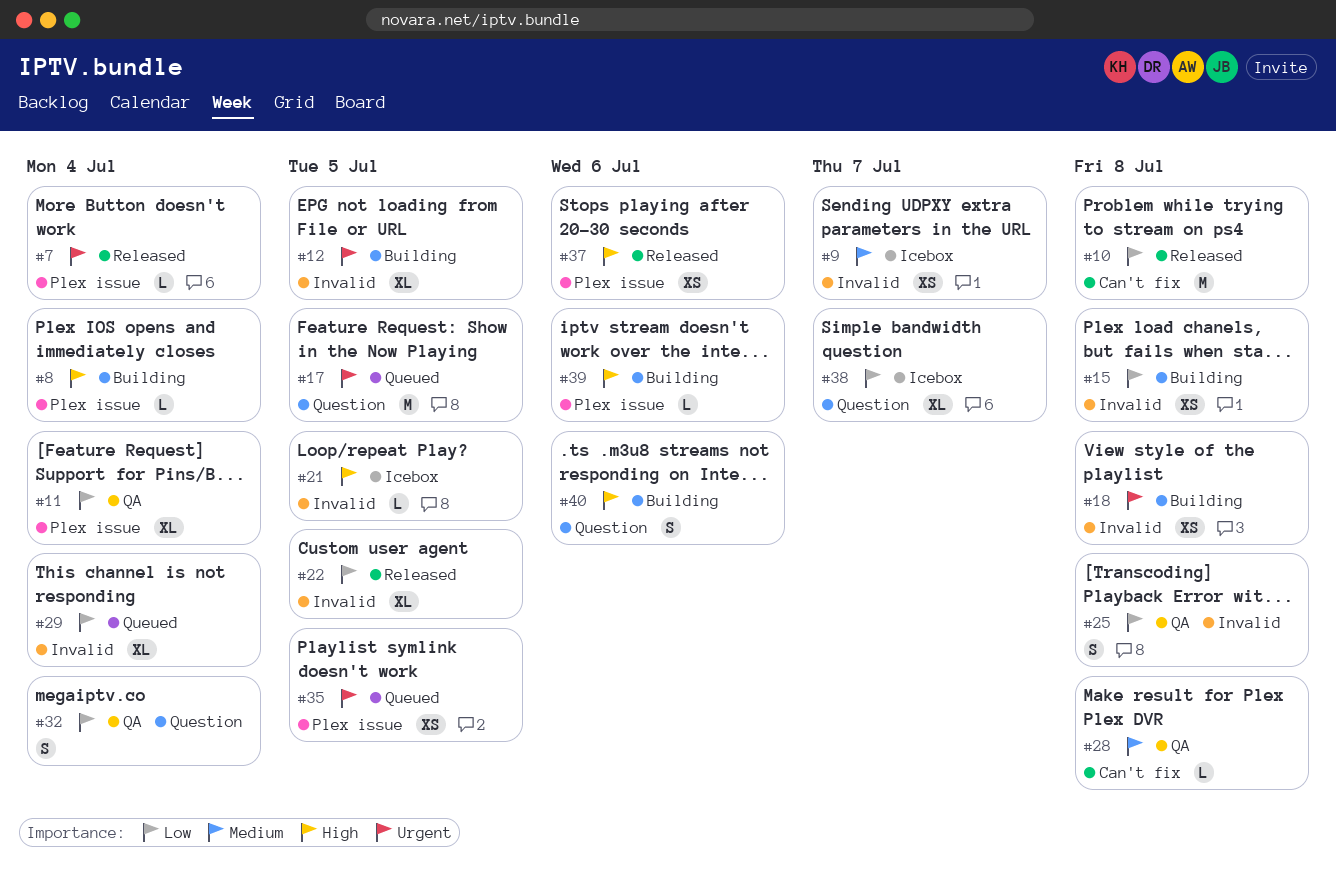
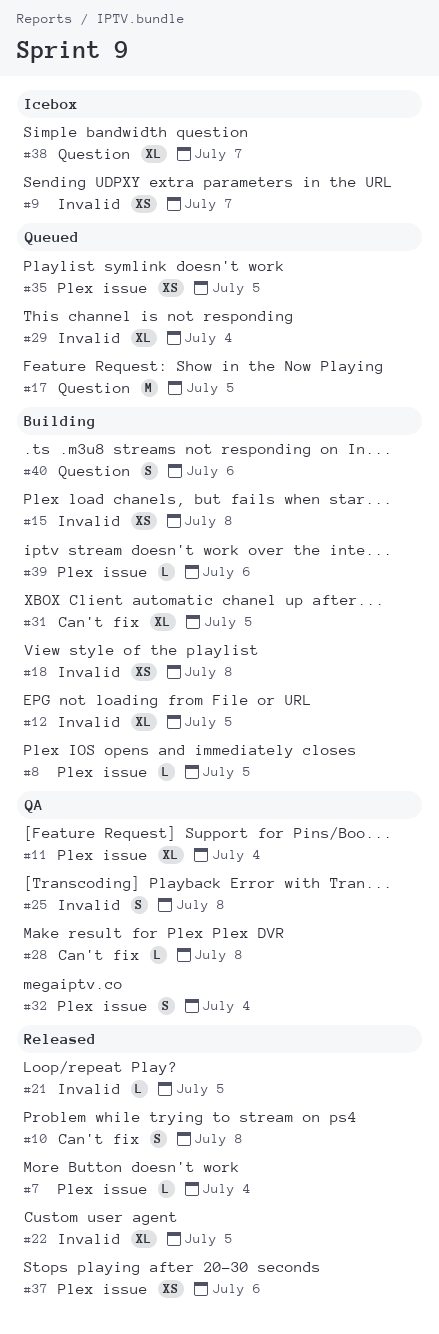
#8, due: Jul 4 -> Jul 5
#10, estimate: M -> S
#21, status: Icebox -> Released
#31: none -> present
#32, label: Question -> Plex issue

